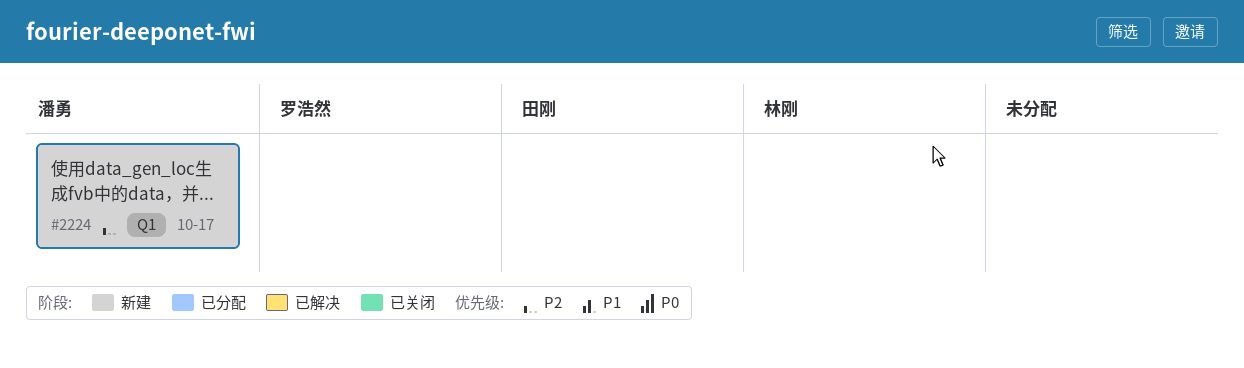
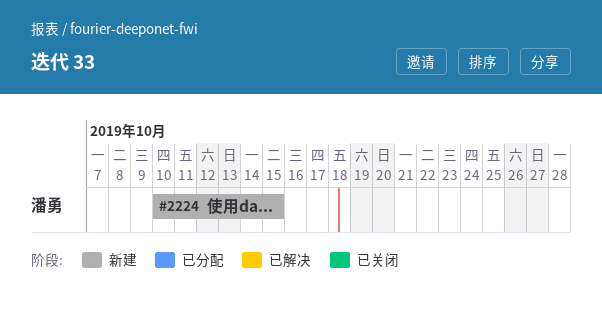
#2224, due: Oct 17 -> Oct 15

